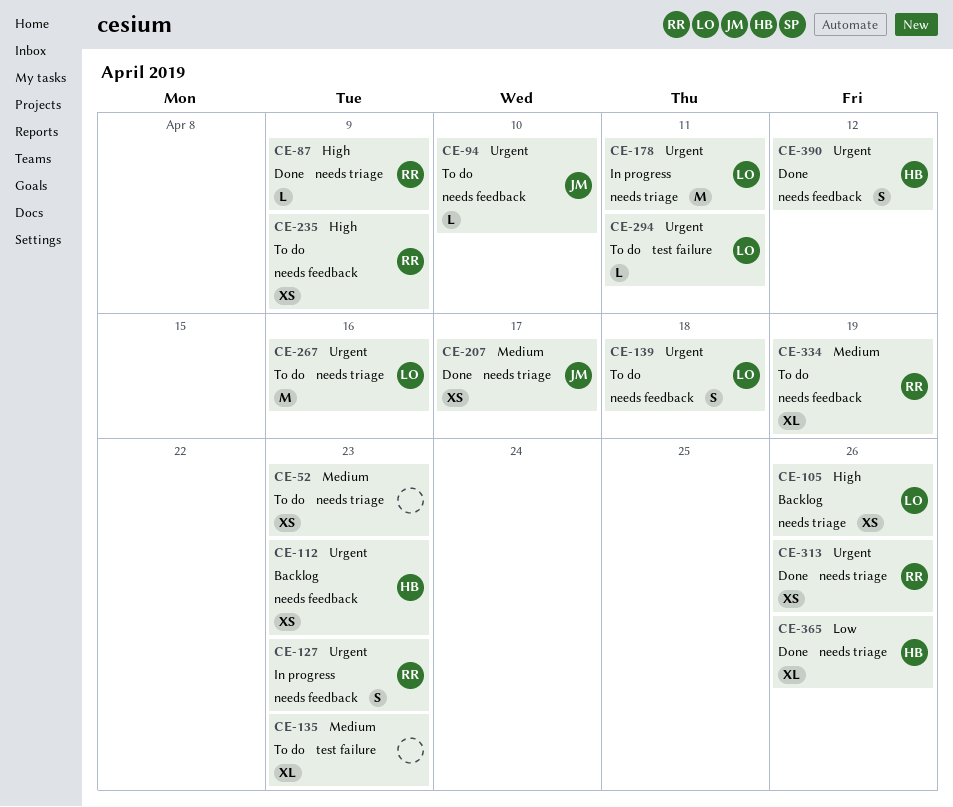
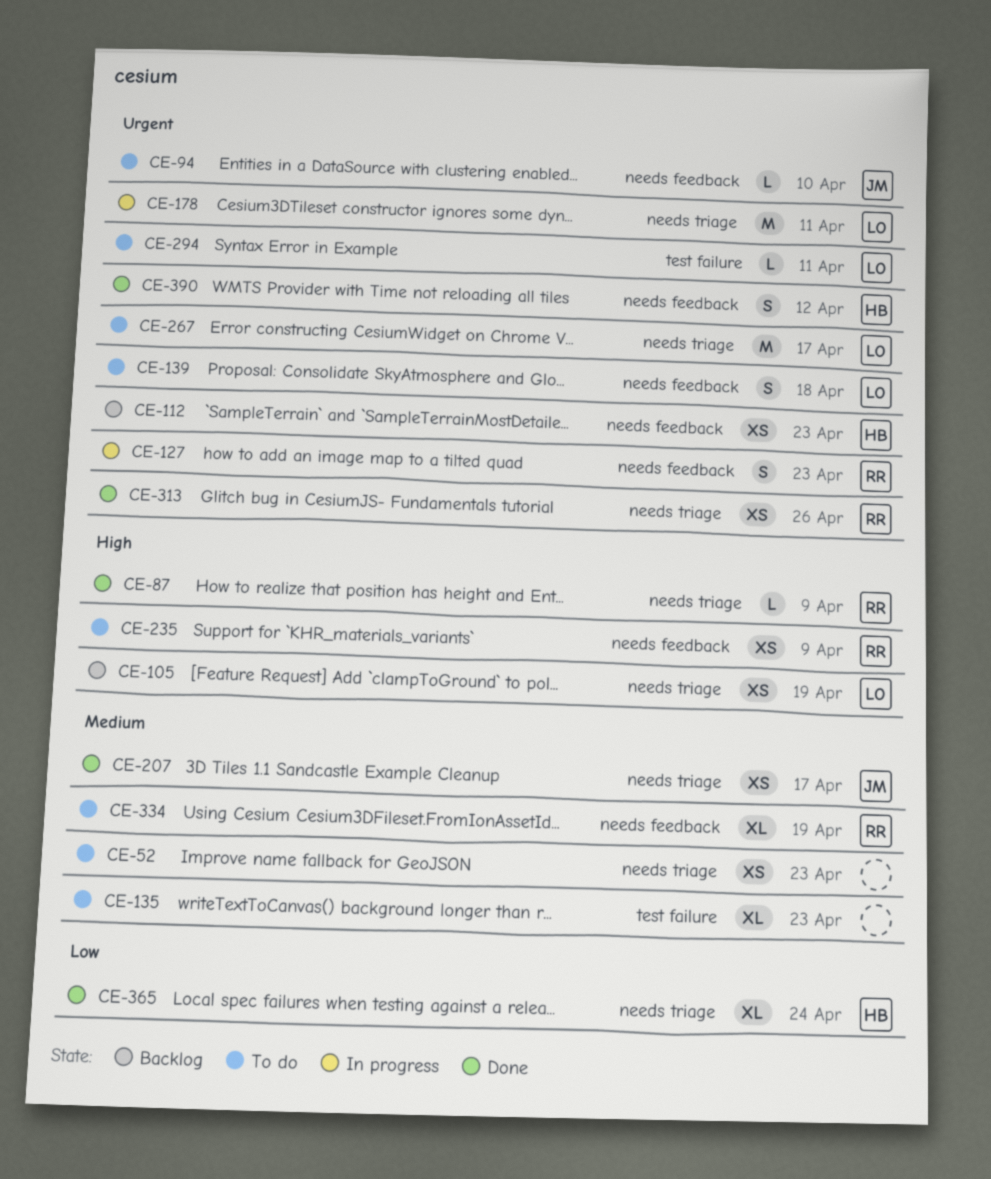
CE-105, due: Apr 26 -> Apr 19
CE-267, due: Apr 16 -> Apr 17
CE-365, due: Apr 26 -> Apr 24

